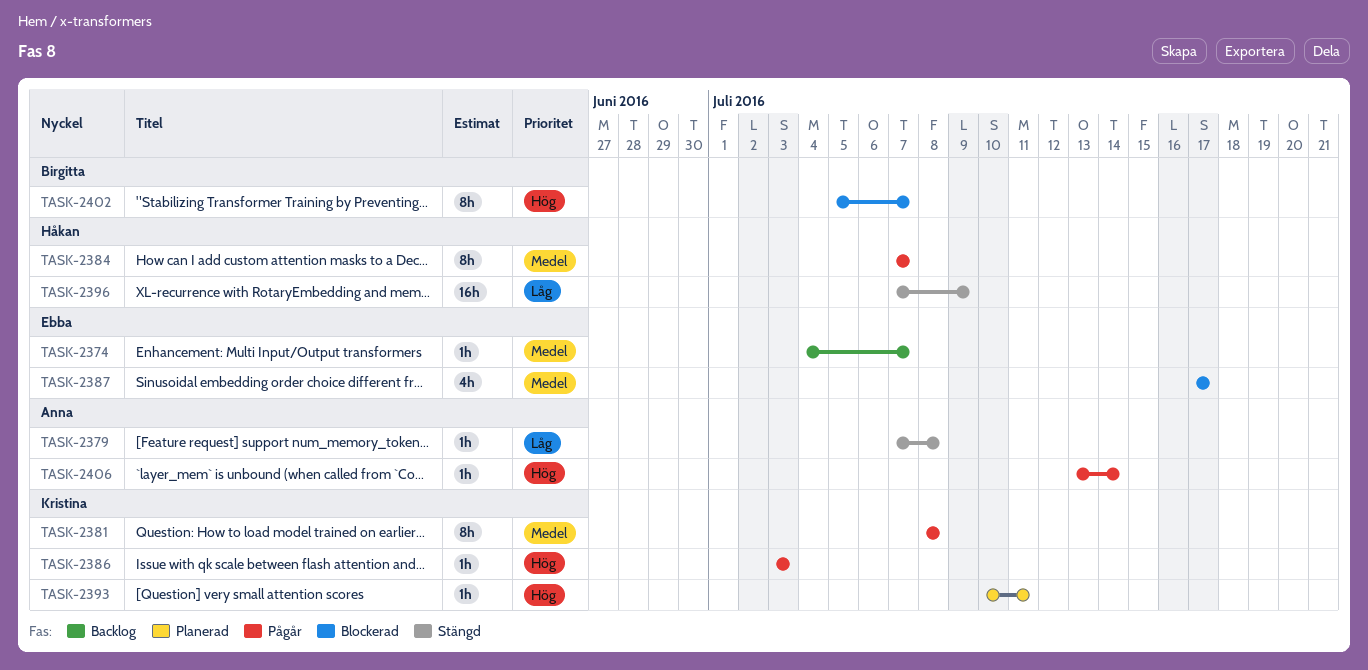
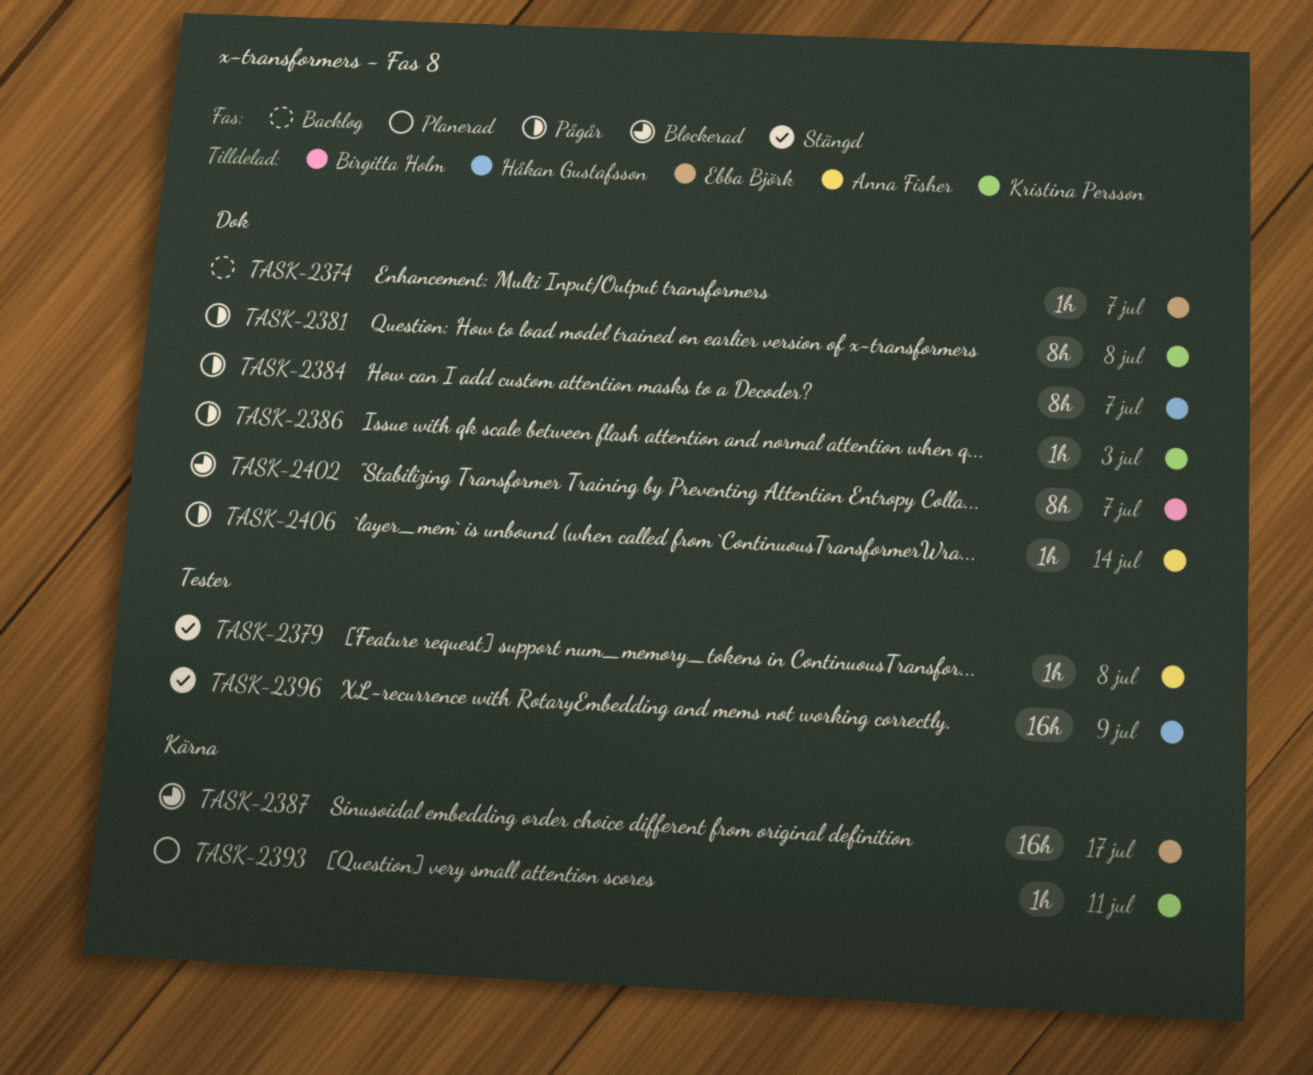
TASK-2387, estimate: 4h -> 16h

